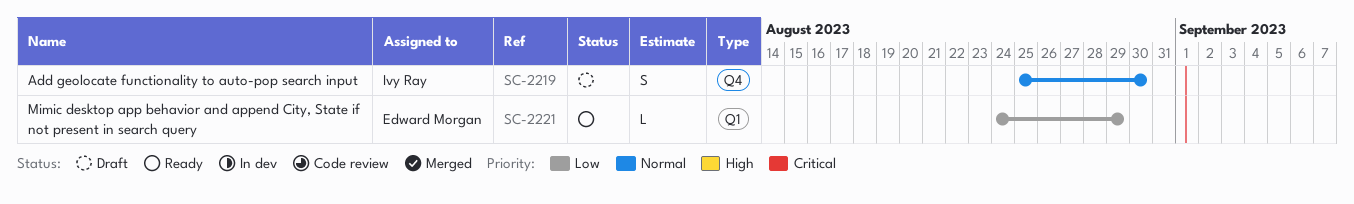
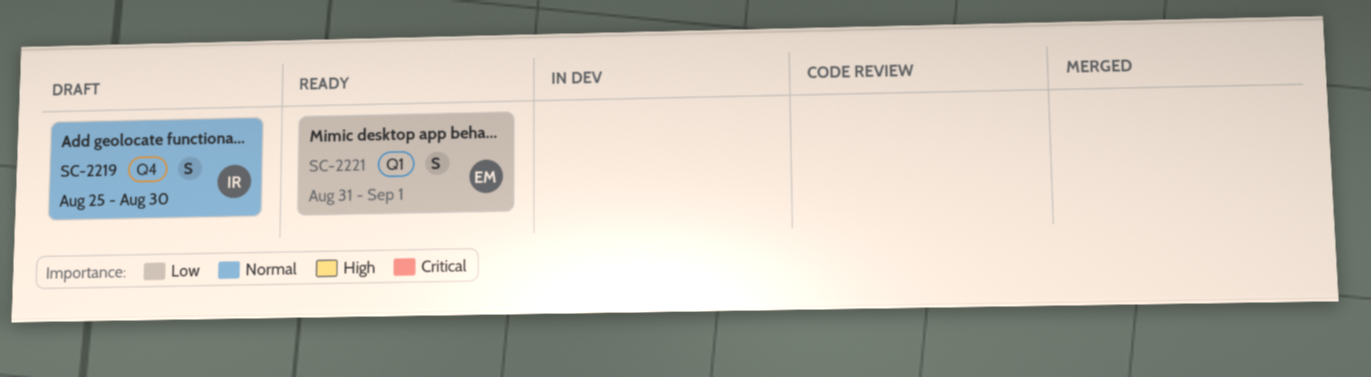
SC-2221, estimate: L -> S
SC-2221, start: Aug 24 -> Aug 31
SC-2221, due: Aug 29 -> Sep 1

